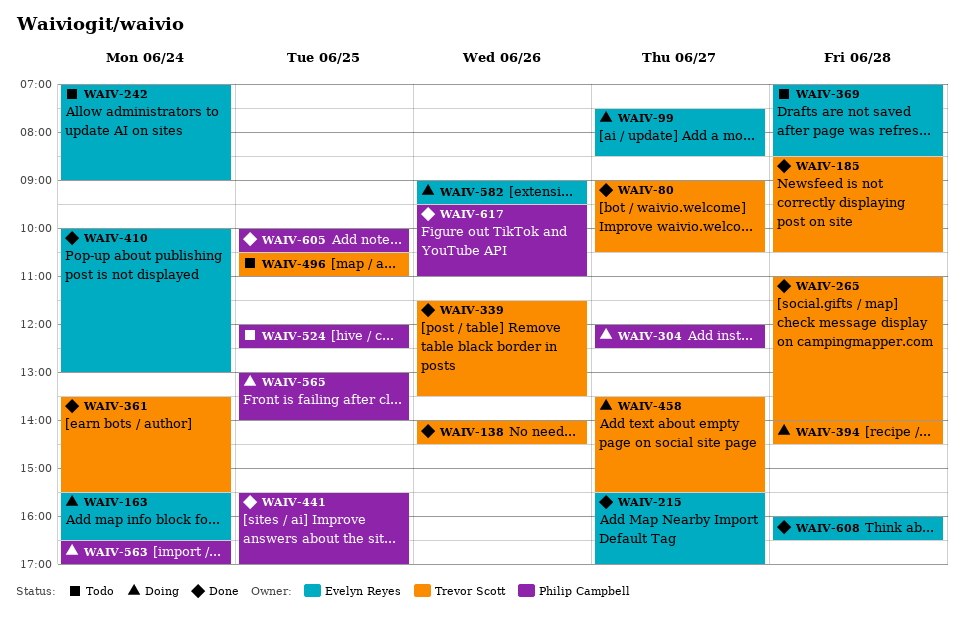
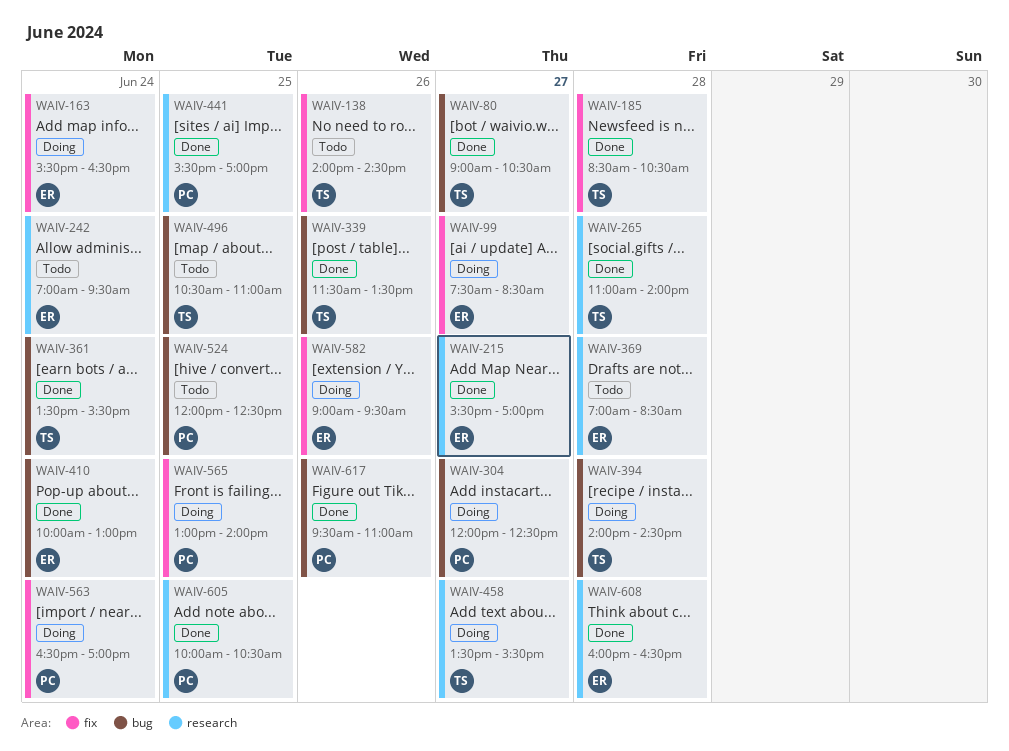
WAIV-138, status: Done -> Todo
WAIV-242, ends: 09:00 -> 09:30

